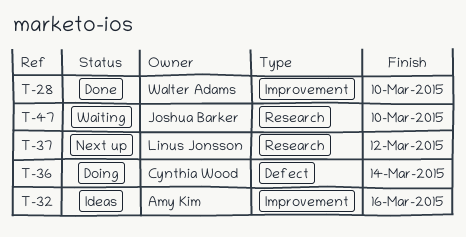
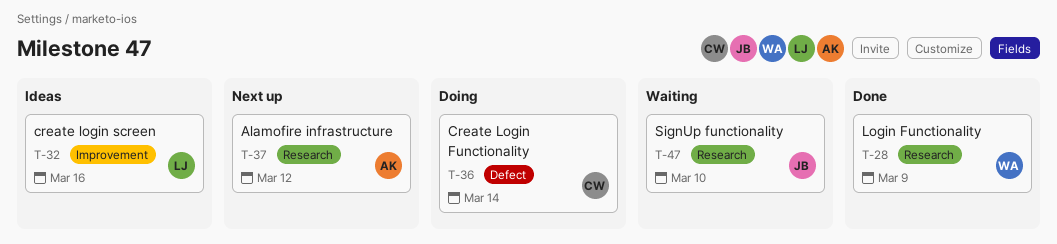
T-28, label: Improvement -> Research
T-28, due: Mar 10 -> Mar 9
T-32, owner: Amy Kim -> Linus Jonsson
T-37, owner: Linus Jonsson -> Amy Kim

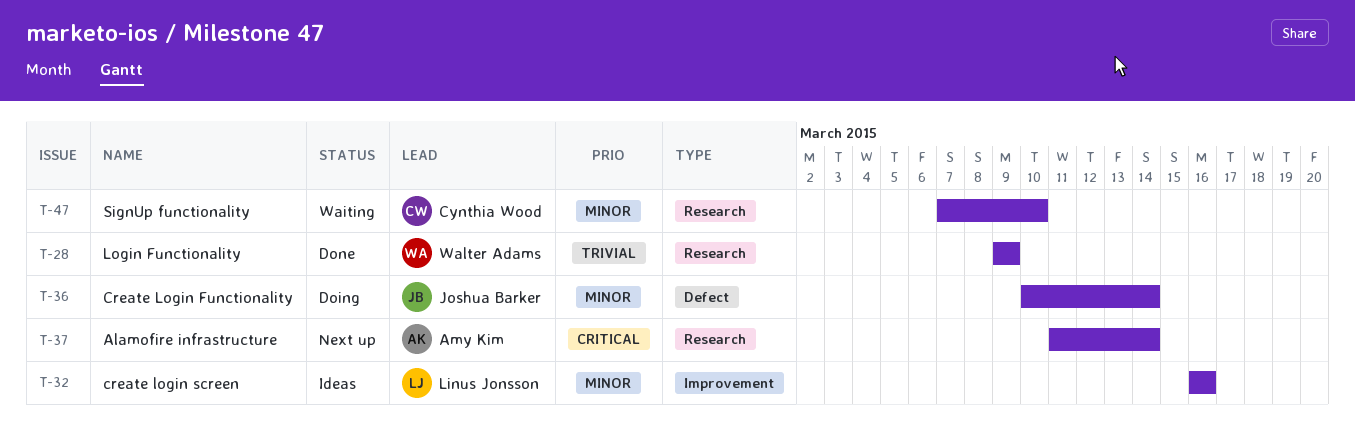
T-36, owner: Cynthia Wood -> Joshua Barker
T-37, due: Mar 12 -> Mar 14
T-47, owner: Joshua Barker -> Cynthia Wood

